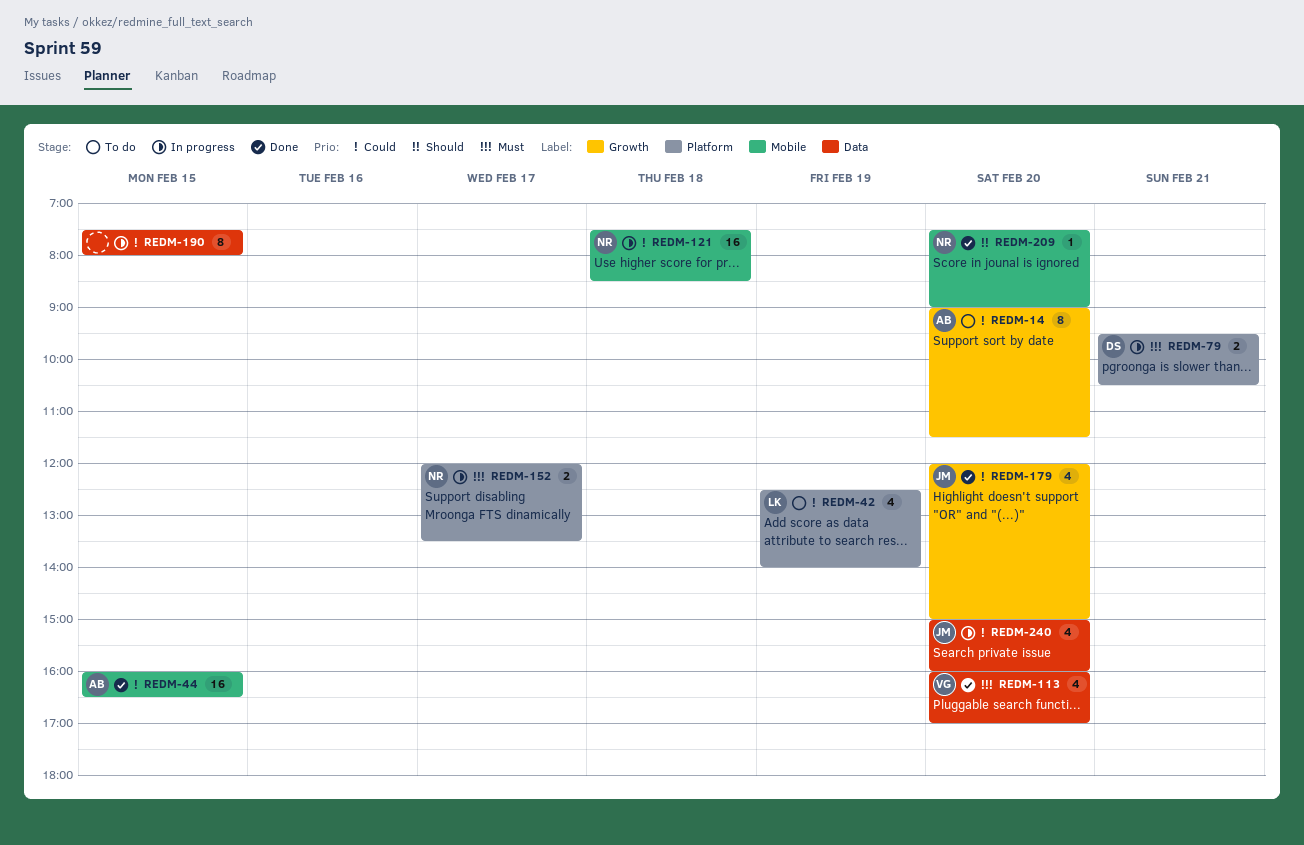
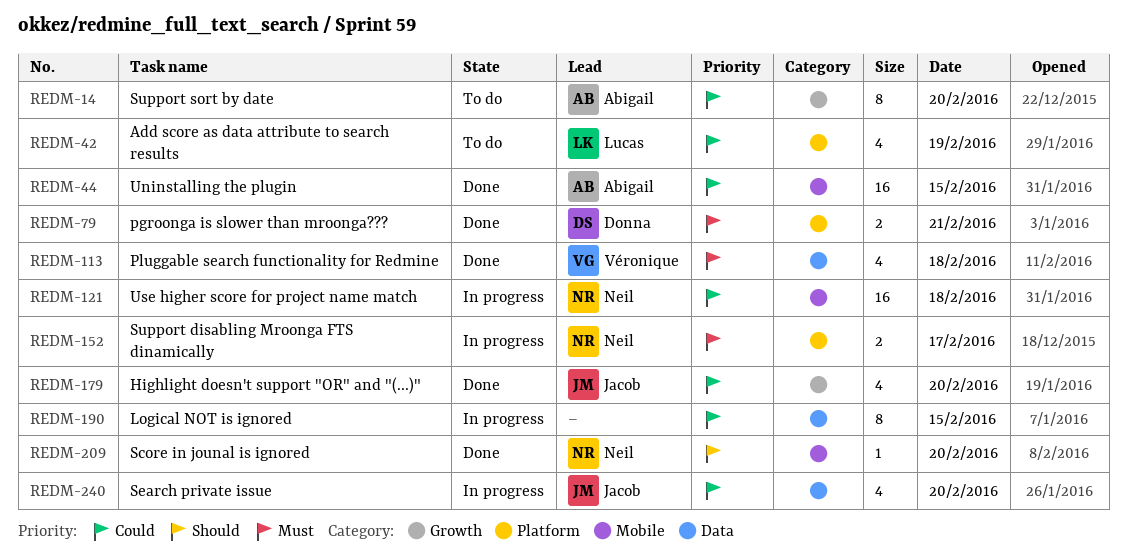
REDM-79, status: In progress -> Done
REDM-113, day: Feb 20 -> Feb 18

